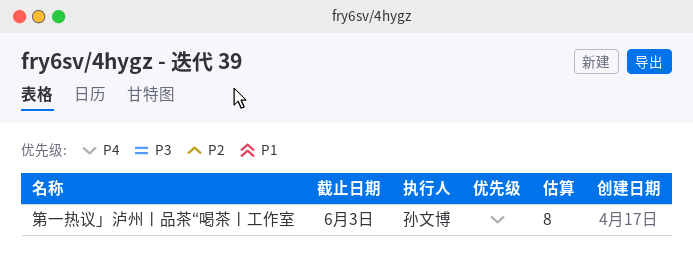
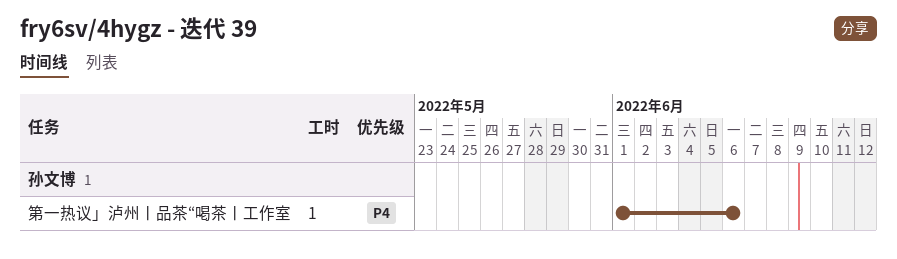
第一热议」泸州丨品茶“喝茶丨工作室, estimate: 8 -> 1
第一热议」泸州丨品茶“喝茶丨工作室, due: Jun 3 -> Jun 6

